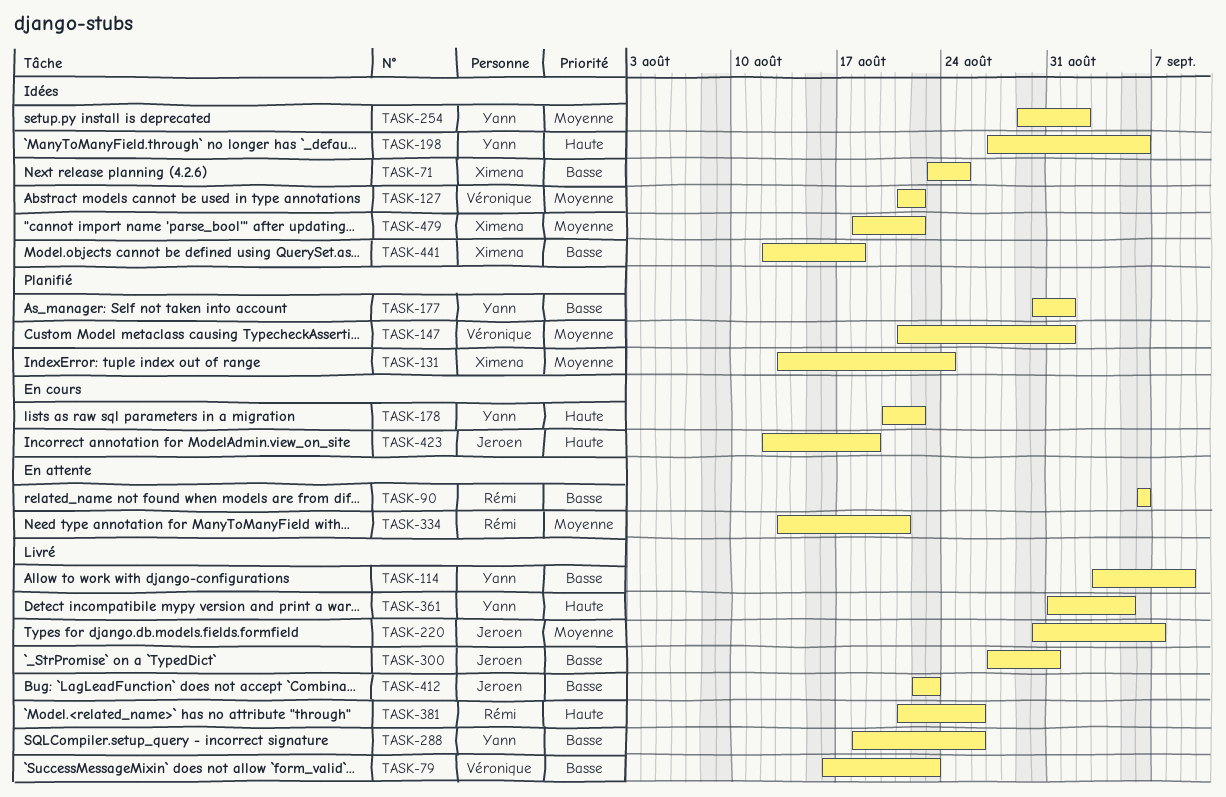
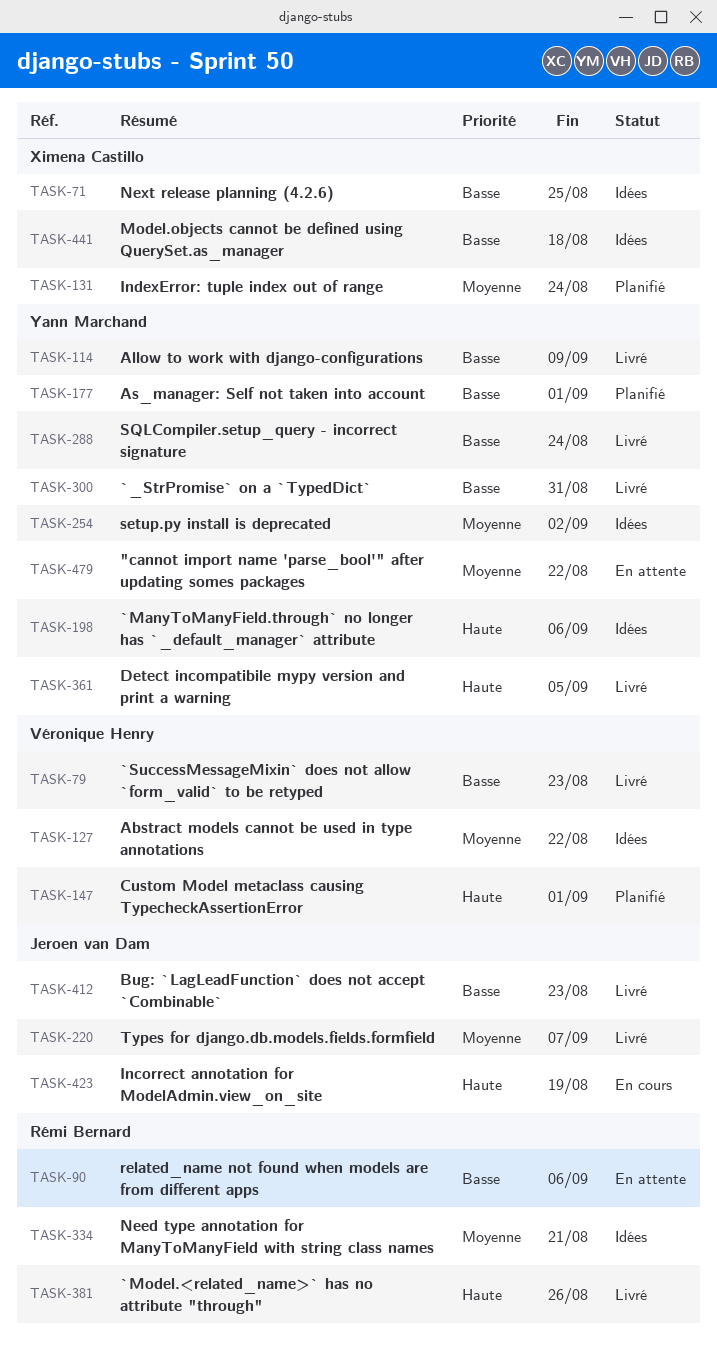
TASK-147, priority: Moyenne -> Haute
TASK-178: present -> none
TASK-288, due: Aug 26 -> Aug 24
TASK-300, owner: Jeroen van Dam -> Yann Marchand
TASK-334, status: En attente -> Idées
TASK-479, status: Idées -> En attente
TASK-479, owner: Ximena Castillo -> Yann Marchand

